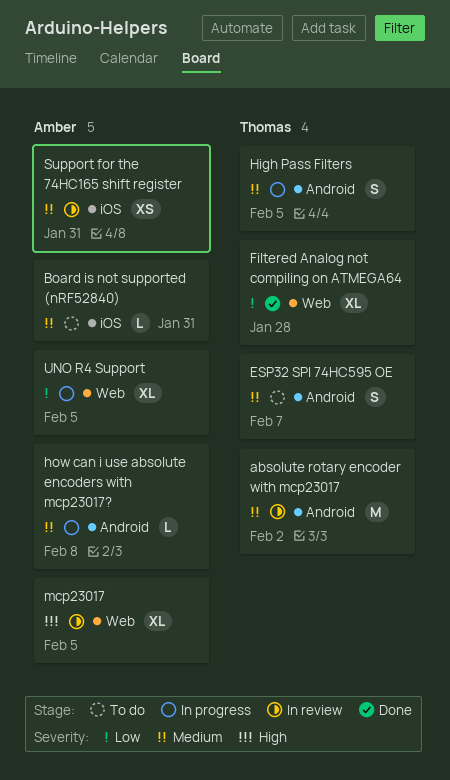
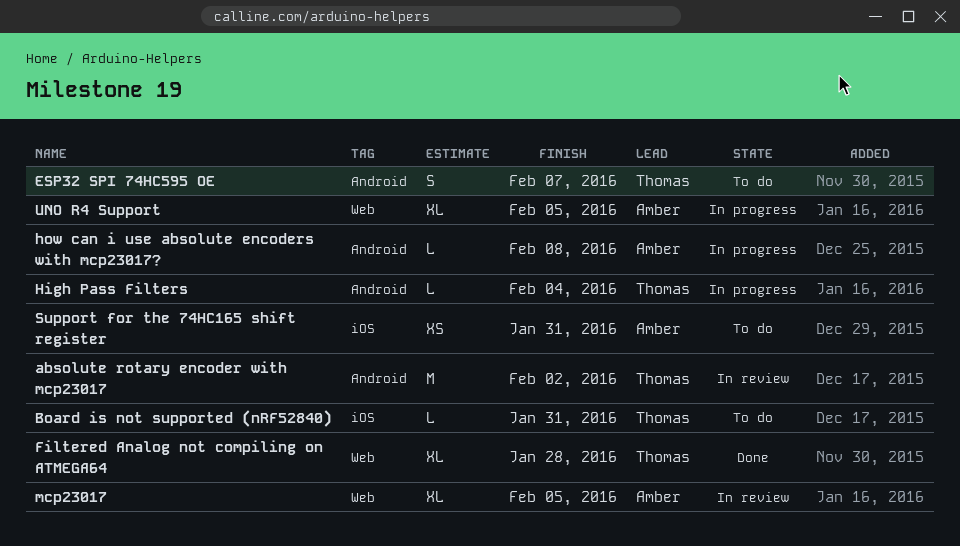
Board is not supported (nRF52840), owner: Amber -> Thomas
High Pass Filters, estimate: S -> L
High Pass Filters, due: Feb 5 -> Feb 4
Support for the 74HC165 shift register, status: In review -> To do

